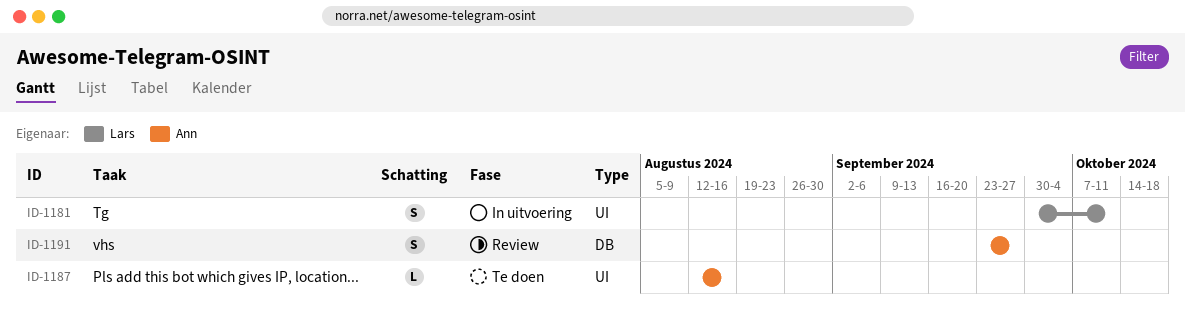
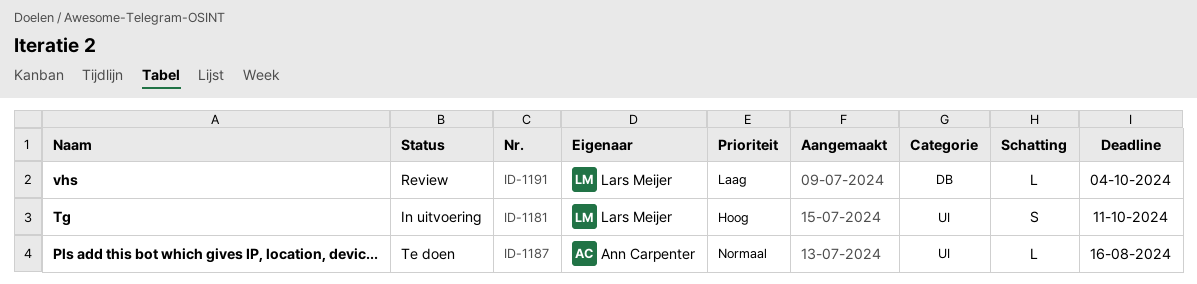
ID-1191, owner: Ann Carpenter -> Lars Meijer
ID-1191, estimate: S -> L
ID-1191, due: Sep 27 -> Oct 4

